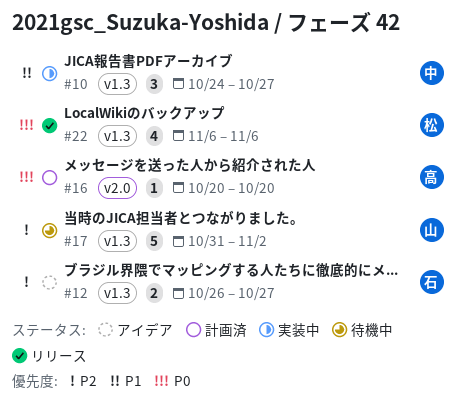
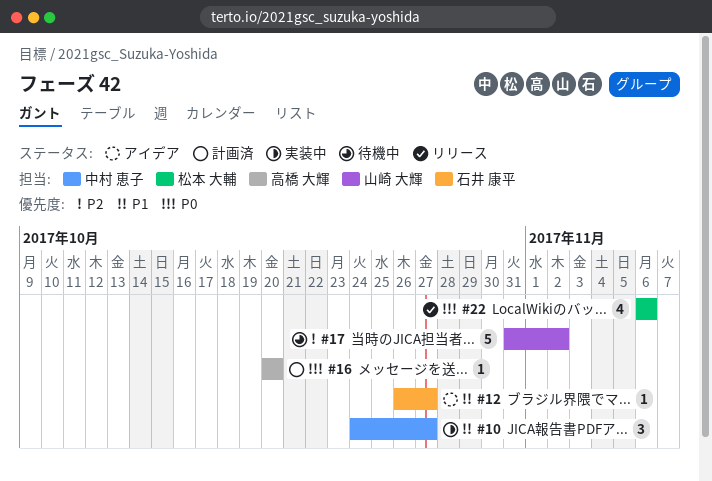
#12, priority: P2 -> P1
#12, estimate: 2 -> 1

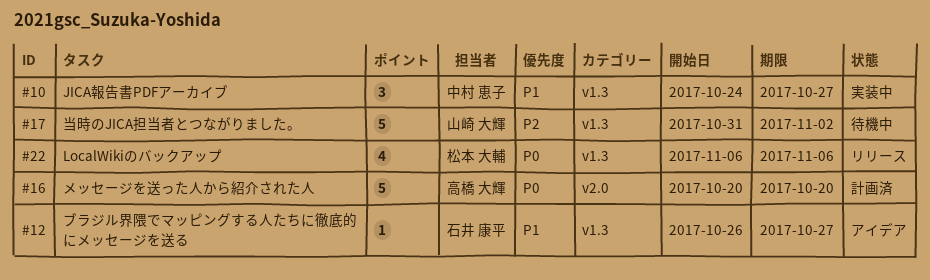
#16, estimate: 1 -> 5

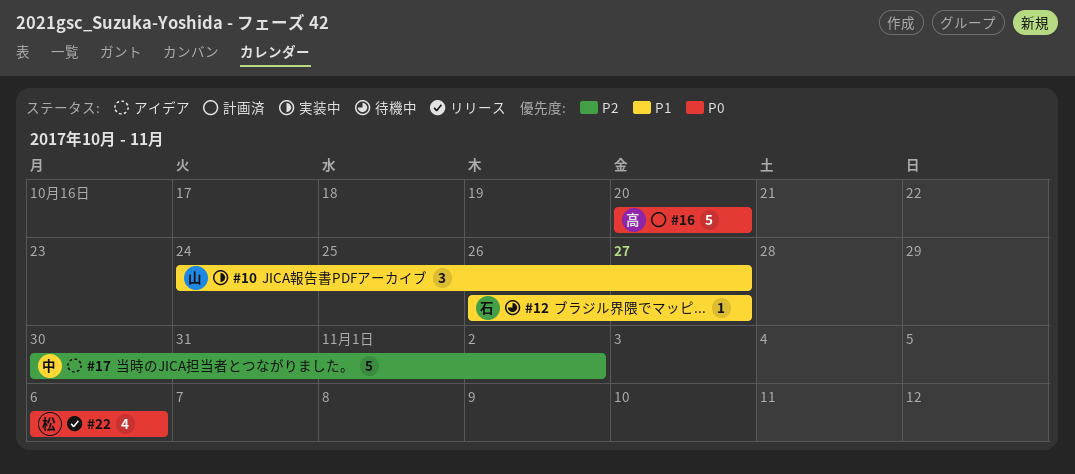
#10, owner: 中村 恵子 -> 山崎 大輝
#12, status: アイデア -> 待機中
#17, status: 待機中 -> アイデア
#17, owner: 山崎 大輝 -> 中村 恵子
#17, start: Oct 31 -> Oct 30

